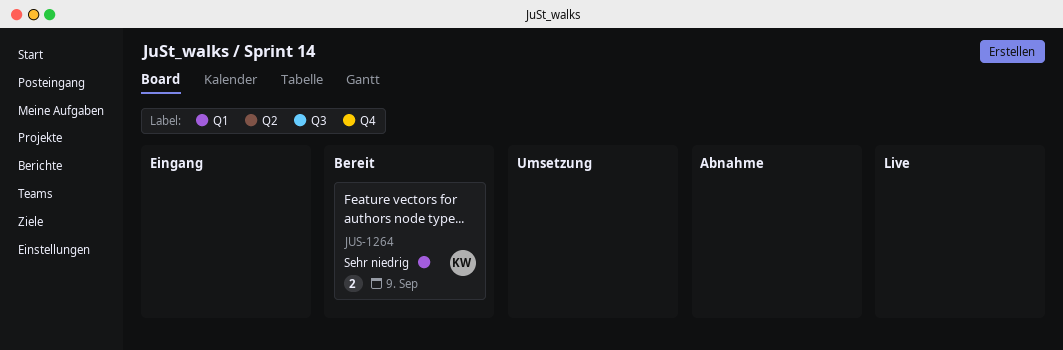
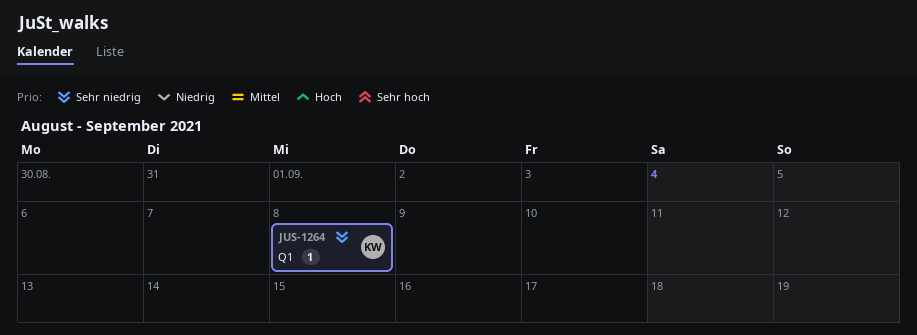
JUS-1264, estimate: 2 -> 1
JUS-1264, due: Sep 9 -> Sep 8

